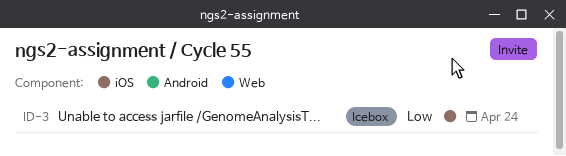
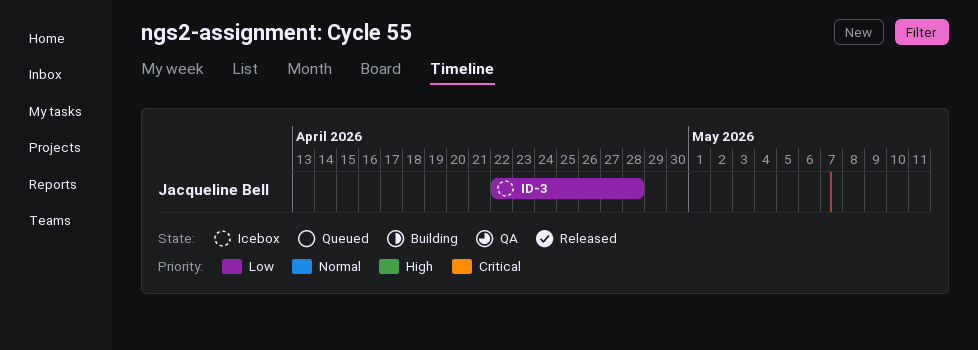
ID-3, due: Apr 24 -> Apr 28

